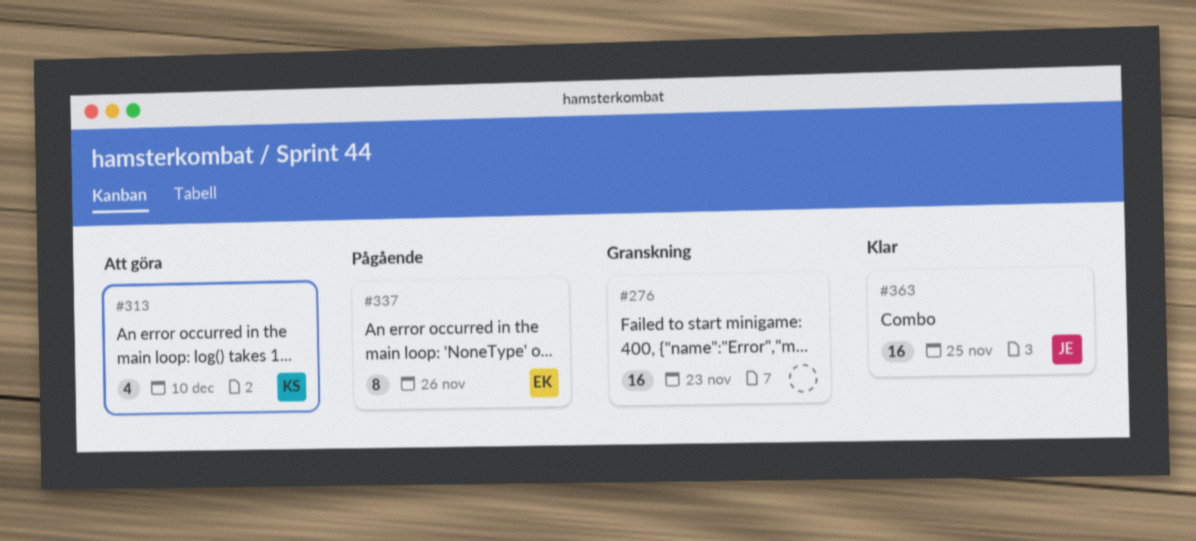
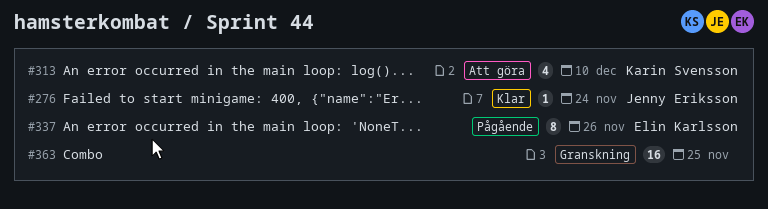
#276, status: Granskning -> Klar
#276, owner: none -> Jenny Eriksson
#276, estimate: 16 -> 1
#276, due: Nov 23 -> Nov 24
#363, status: Klar -> Granskning
#363, owner: Jenny Eriksson -> none

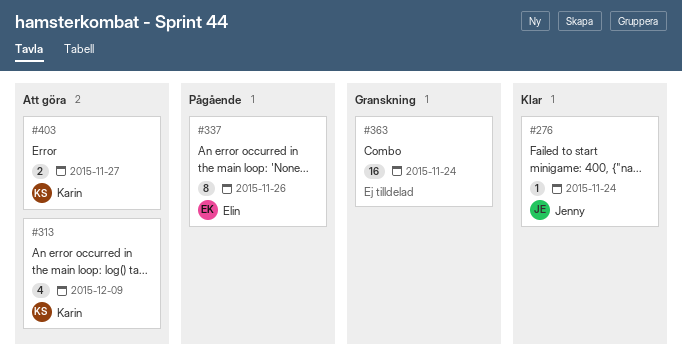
#313, due: Dec 10 -> Dec 9
#363, due: Nov 25 -> Nov 24
#403: none -> present

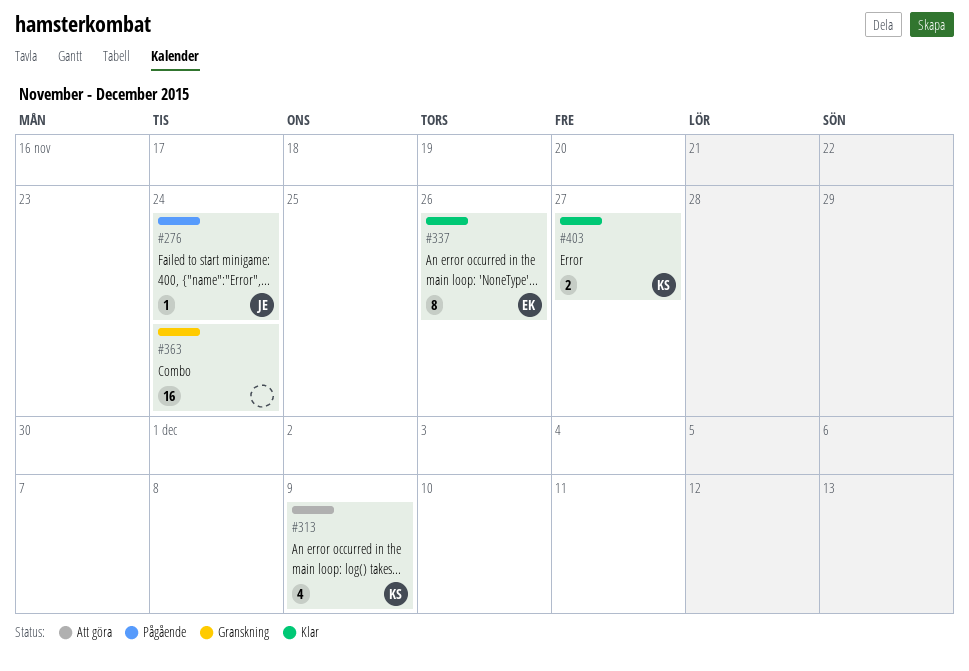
#276, status: Klar -> Pågående
#337, status: Pågående -> Klar
#403, status: Att göra -> Klar

